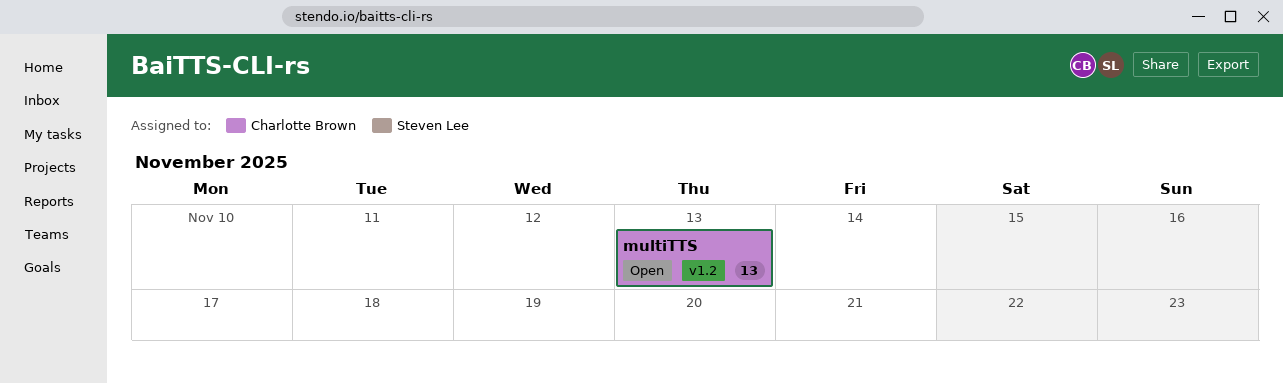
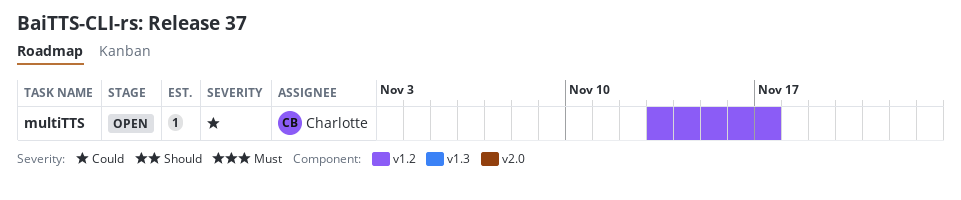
multiTTS, estimate: 13 -> 1
multiTTS, due: Nov 13 -> Nov 17

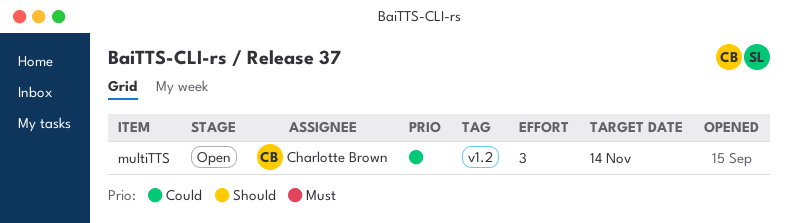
multiTTS, estimate: 1 -> 3
multiTTS, due: Nov 17 -> Nov 14

